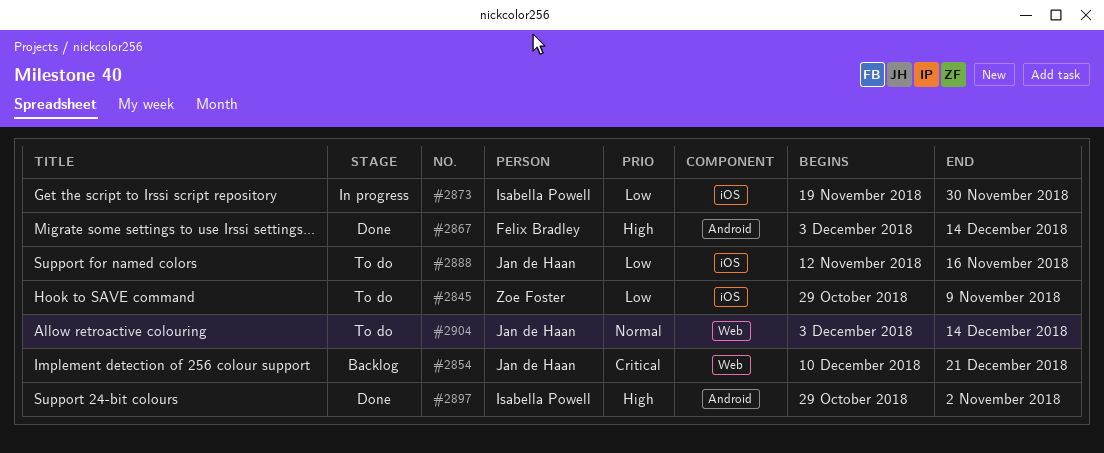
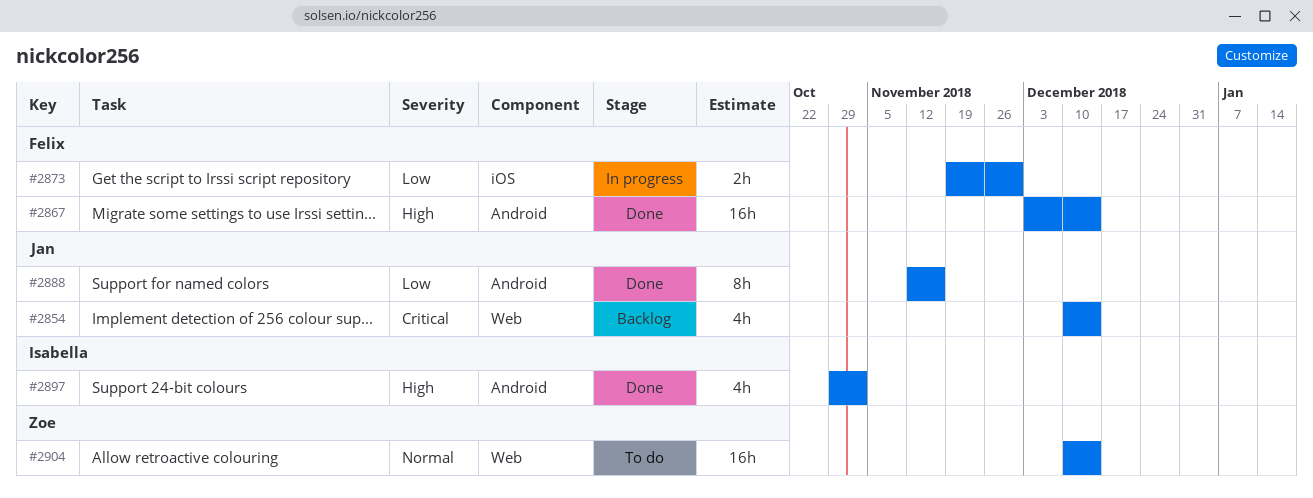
#2845: present -> none
#2854, due: Dec 21 -> Dec 14
#2873, owner: Isabella Powell -> Felix Bradley
#2888, status: To do -> Done
#2888, label: iOS -> Android
#2904, owner: Jan de Haan -> Zoe Foster
#2904, start: Dec 3 -> Dec 10

